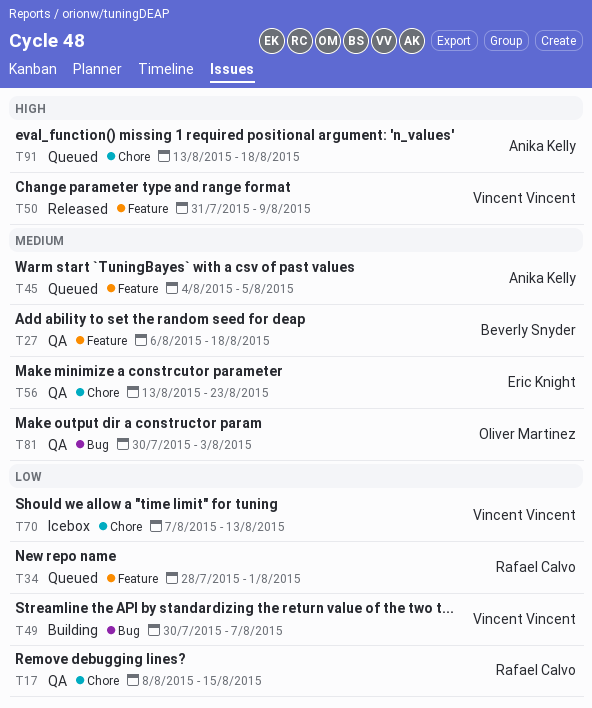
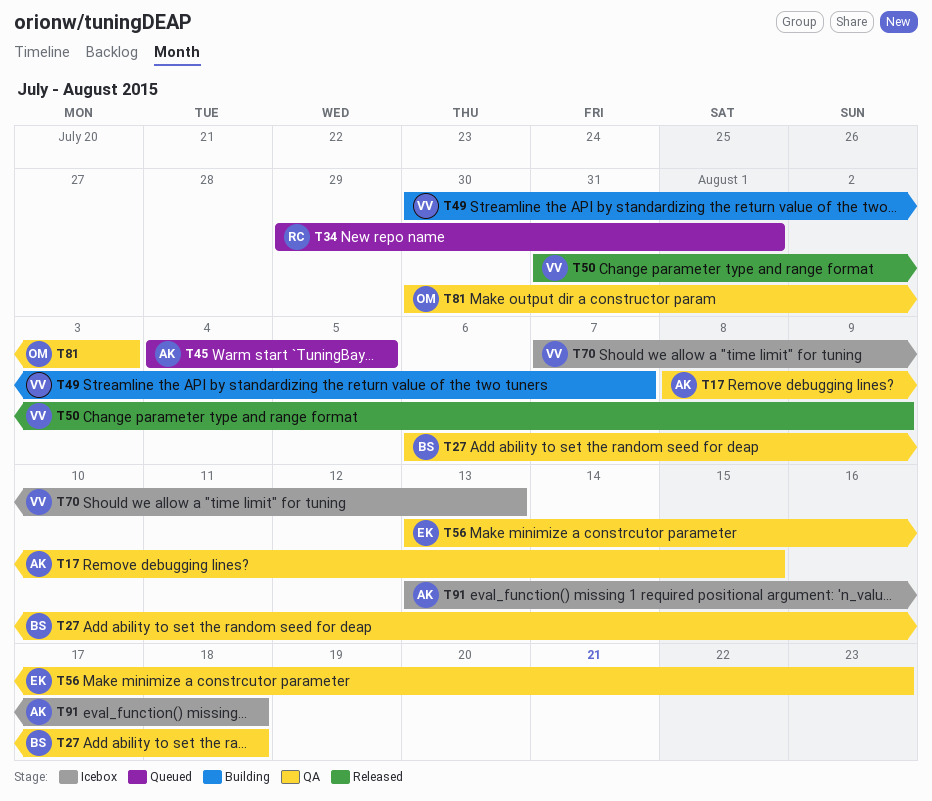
T17, owner: Rafael Calvo -> Anika Kelly
T34, start: Jul 28 -> Jul 29
T91, status: Queued -> Icebox

